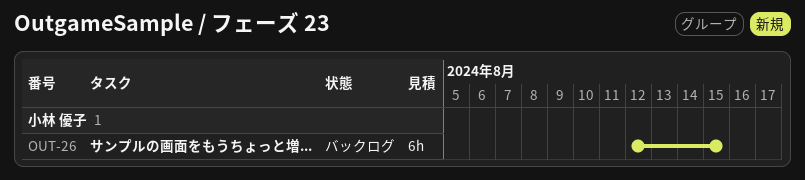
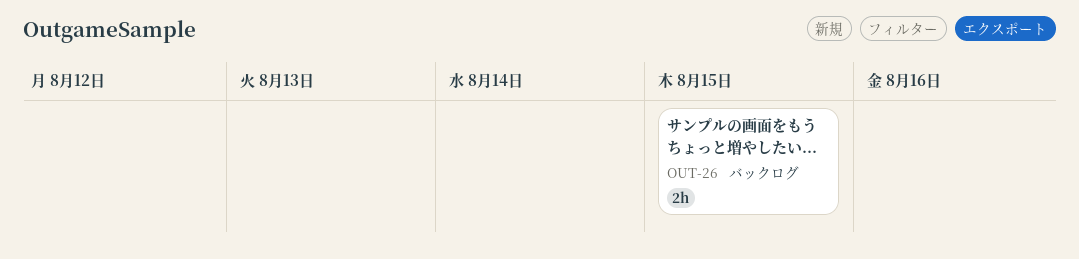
OUT-26, estimate: 6h -> 2h

